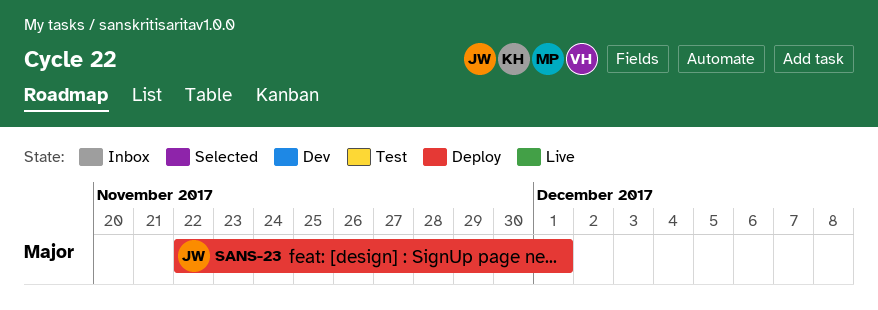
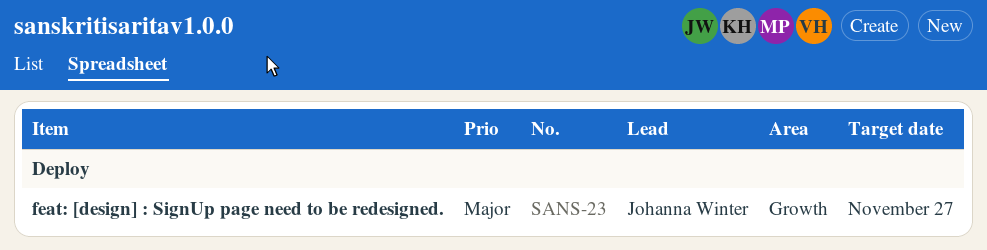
SANS-23, due: Dec 1 -> Nov 27

